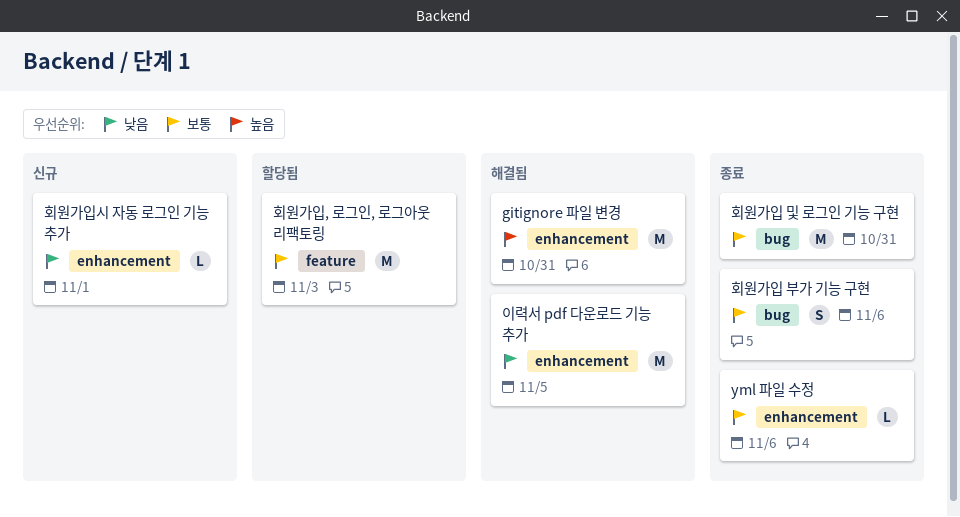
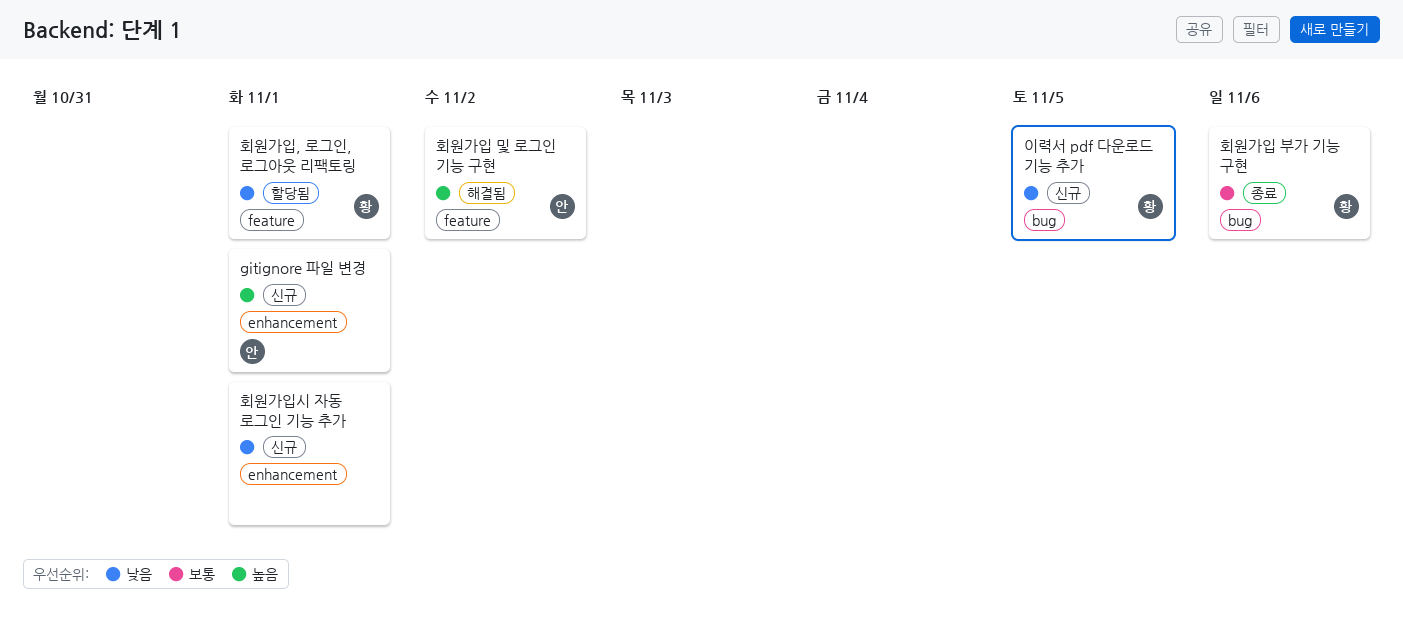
gitignore 파일 변경, status: 해결됨 -> 신규
gitignore 파일 변경, due: Oct 31 -> Nov 1
yml 파일 수정: present -> none
이력서 pdf 다운로드 기능 추가, status: 해결됨 -> 신규
이력서 pdf 다운로드 기능 추가, label: enhancement -> bug
회원가입 및 로그인 기능 구현, status: 종료 -> 해결됨
회원가입 및 로그인 기능 구현, priority: 보통 -> 높음
회원가입 및 로그인 기능 구현, label: bug -> feature
회원가입 및 로그인 기능 구현, due: Oct 31 -> Nov 2
회원가입, 로그인, 로그아웃 리팩토링, priority: 보통 -> 낮음
회원가입, 로그인, 로그아웃 리팩토링, due: Nov 3 -> Nov 1

